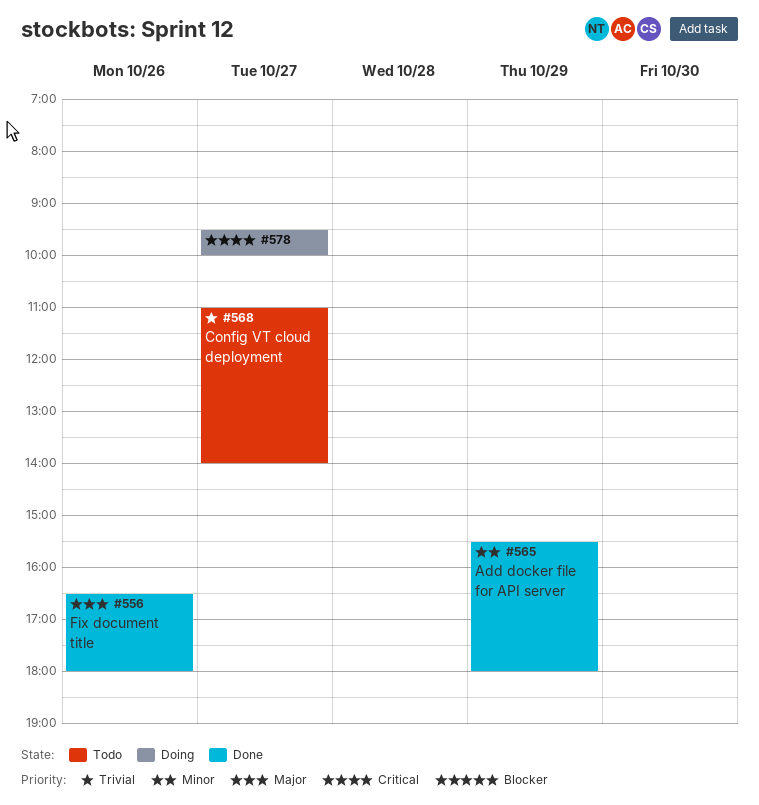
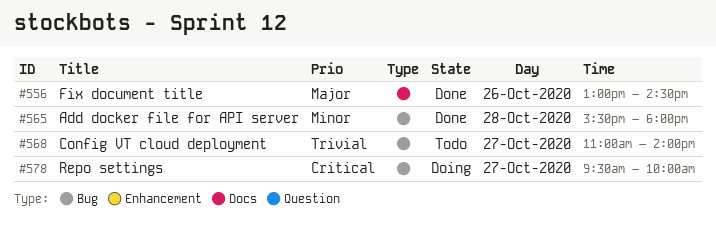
#556, begins: 16:30 -> 13:00
#556, ends: 18:00 -> 14:30
#565, day: Oct 29 -> Oct 28

